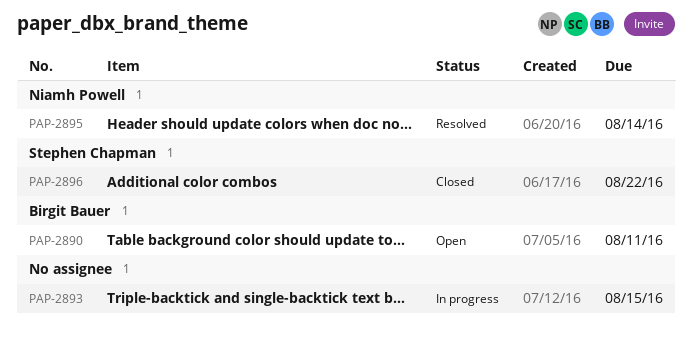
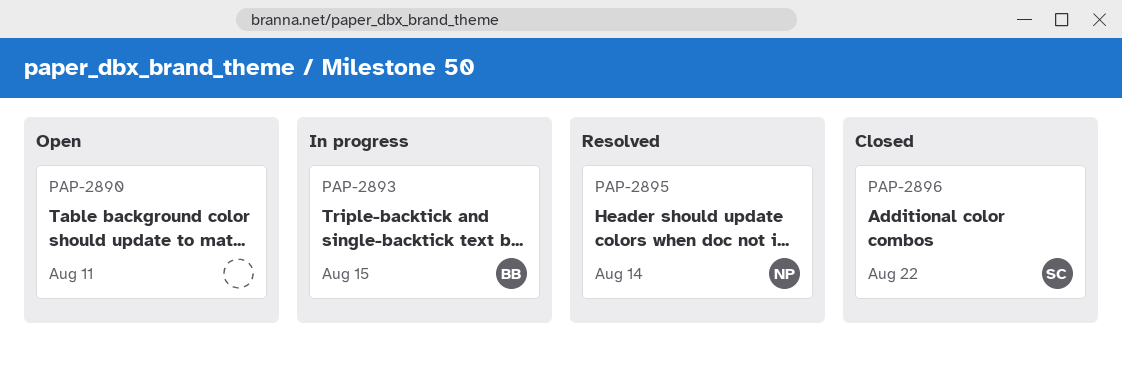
PAP-2890, owner: Birgit Bauer -> none
PAP-2893, owner: none -> Birgit Bauer

